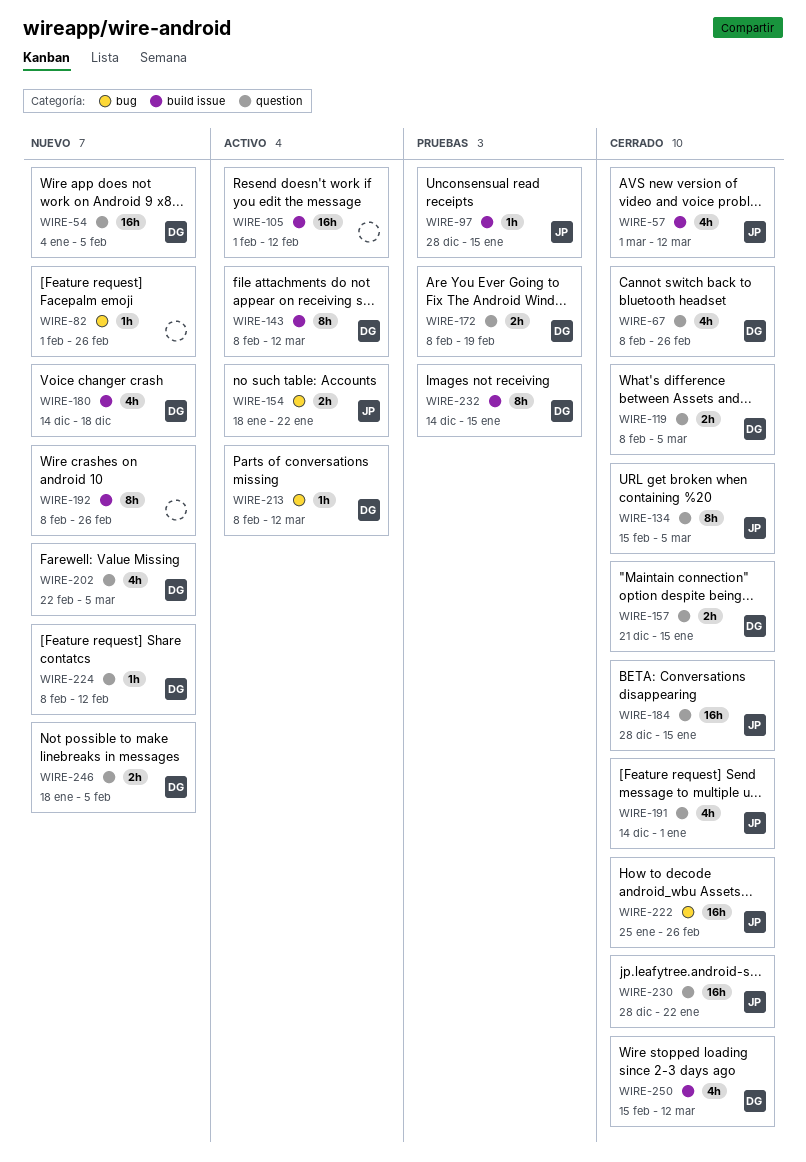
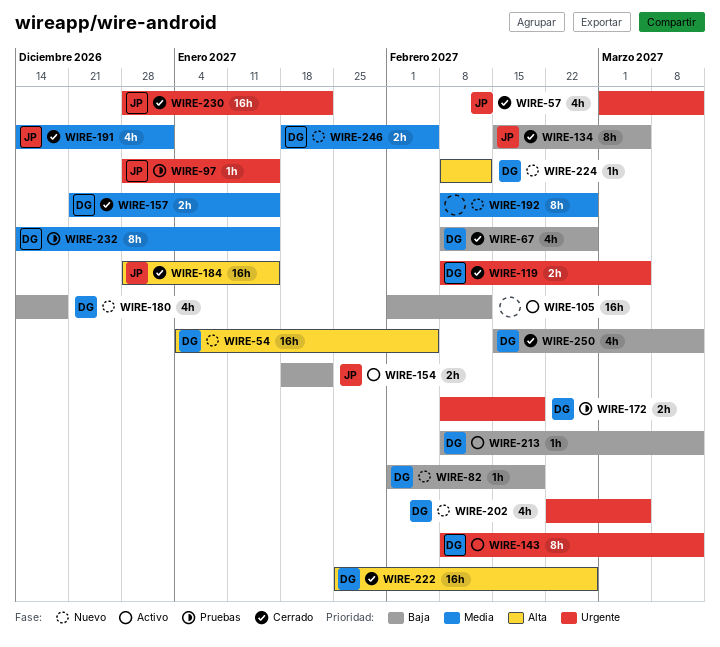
WIRE-82, owner: none -> DG
WIRE-82, due: Feb 26 -> Feb 19
WIRE-222, owner: JP -> DG

